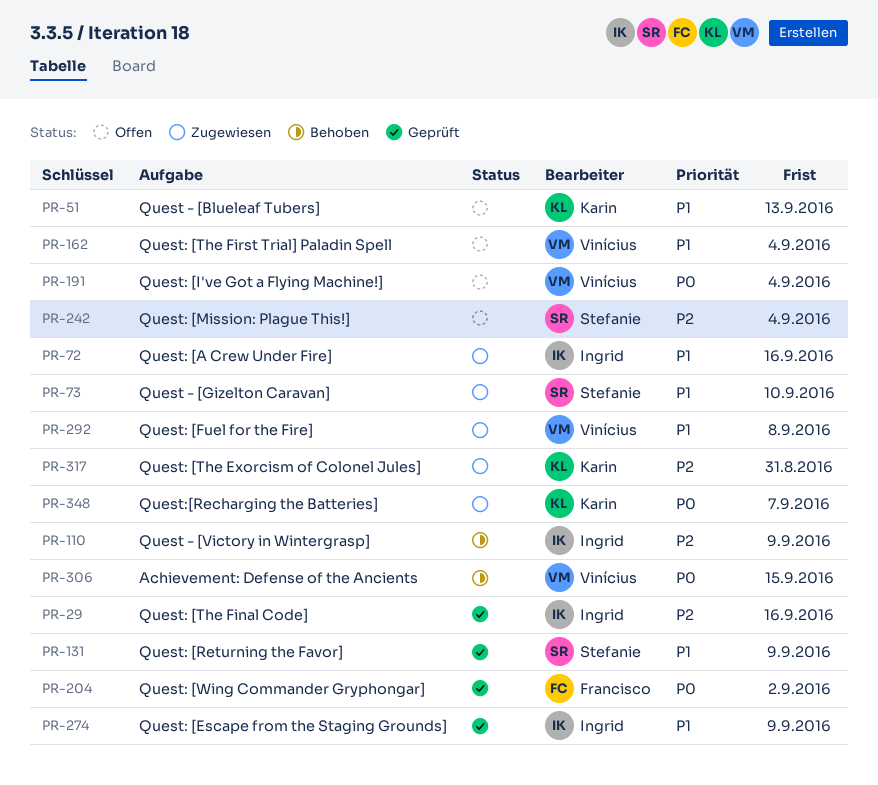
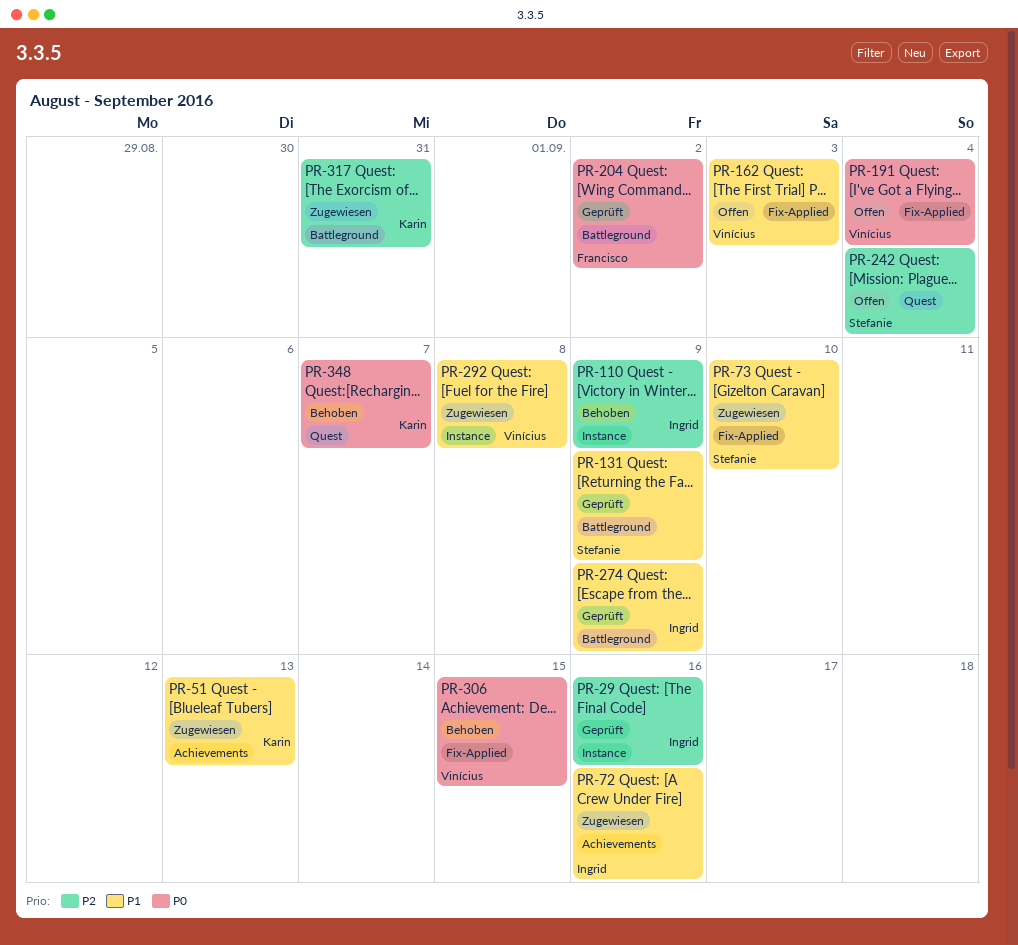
PR-51, status: Offen -> Zugewiesen
PR-162, due: Sep 4 -> Sep 3
PR-348, status: Zugewiesen -> Behoben

